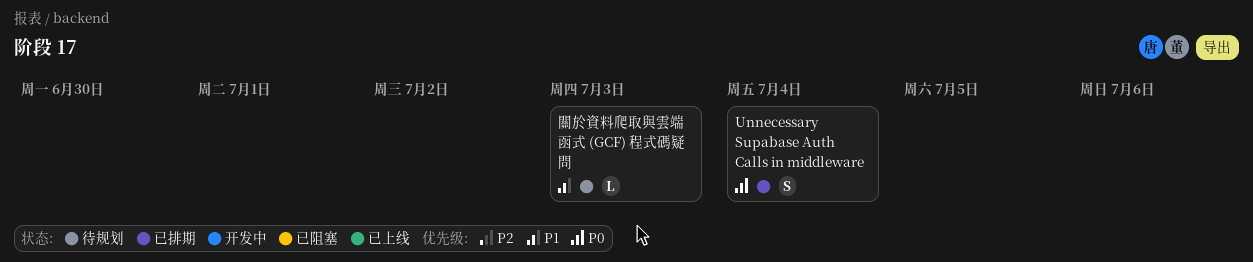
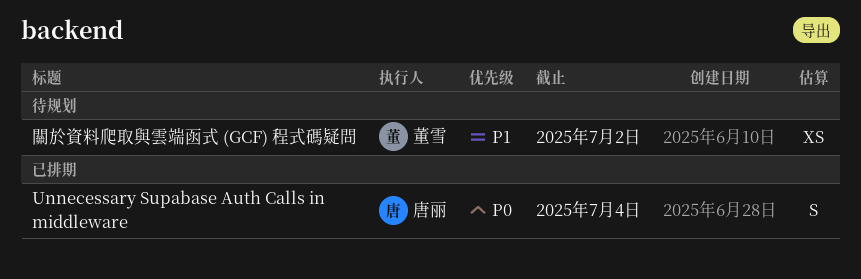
關於資料爬取與雲端函式 (GCF) 程式碼疑問, estimate: L -> XS
關於資料爬取與雲端函式 (GCF) 程式碼疑問, due: Jul 3 -> Jul 2

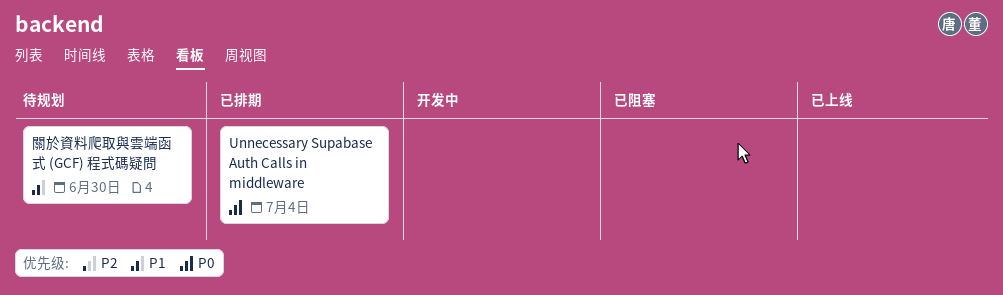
關於資料爬取與雲端函式 (GCF) 程式碼疑問, due: Jul 2 -> Jun 30

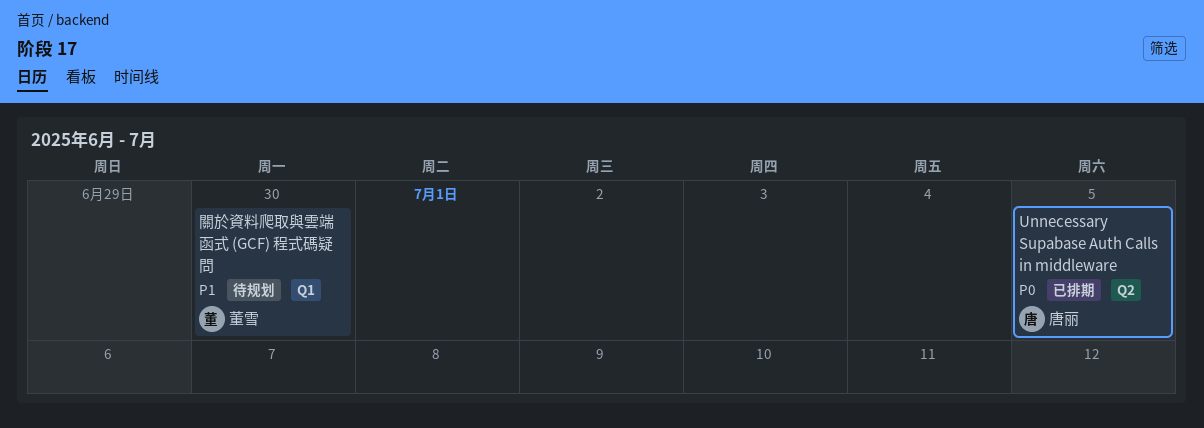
Unnecessary Supabase Auth Calls in middleware, due: Jul 4 -> Jul 5

